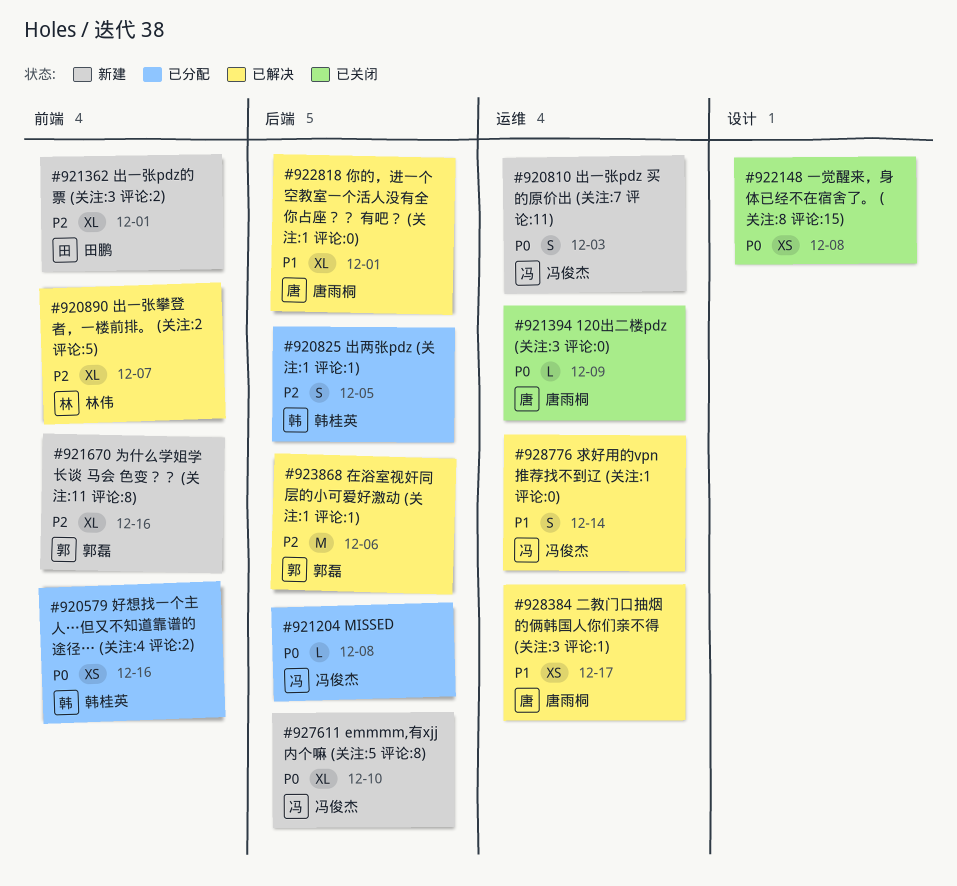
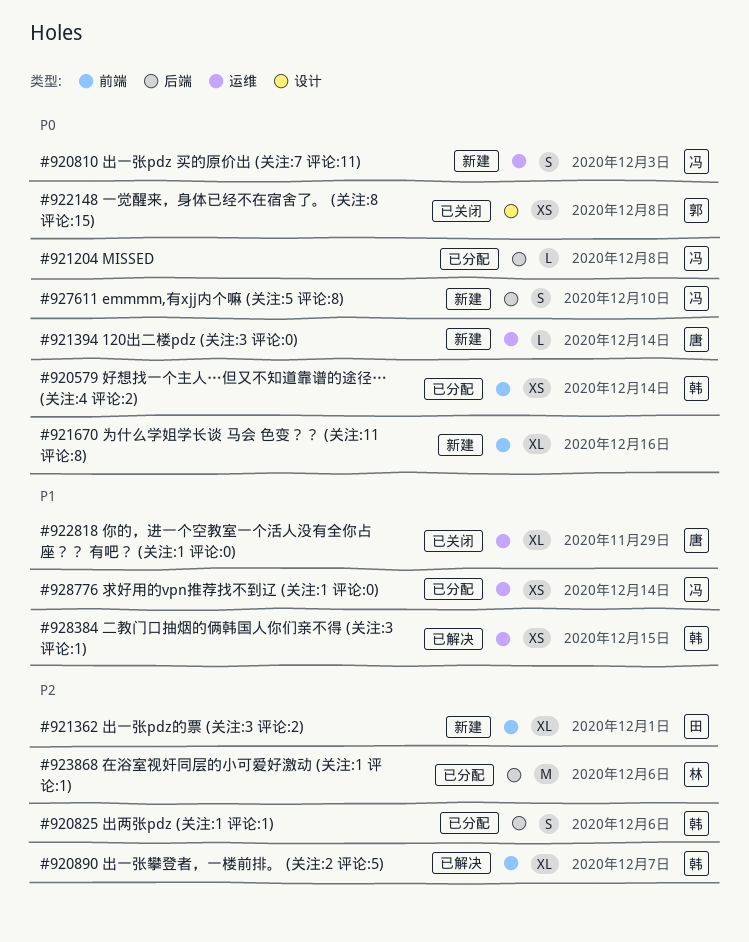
#920579 好想找一个主人…但又不知道靠谱的途径… (关注:4 评论:2), due: Dec 16 -> Dec 14
#920825 出两张pdz (关注:1 评论:1), due: Dec 5 -> Dec 6
#920890 出一张攀登者，一楼前排。 (关注:2 评论:5), owner: 林伟 -> 韩桂英
#921394 120出二楼pdz (关注:3 评论:0), status: 已关闭 -> 新建
#921394 120出二楼pdz (关注:3 评论:0), due: Dec 9 -> Dec 14
#921670 为什么学姐学长谈 马会 色变？？ (关注:11 评论:8), owner: 郭磊 -> none
#921670 为什么学姐学长谈 马会 色变？？ (关注:11 评论:8), priority: P2 -> P0
#922148 一觉醒来，身体已经不在宿舍了。 (关注:8 评论:15), owner: none -> 郭磊
#922818 你的，进一个空教室一个活人没有全你占座？？ 有吧？ (关注:1 评论:0), status: 已解决 -> 已关闭
#922818 你的，进一个空教室一个活人没有全你占座？？ 有吧？ (关注:1 评论:0), label: 后端 -> 运维
#922818 你的，进一个空教室一个活人没有全你占座？？ 有吧？ (关注:1 评论:0), due: Dec 1 -> Nov 29
#923868 在浴室视奸同层的小可爱好激动 (关注:1 评论:1), status: 已解决 -> 已分配
#923868 在浴室视奸同层的小可爱好激动 (关注:1 评论:1), owner: 郭磊 -> 林伟
#927611 emmmm,有xjj内个嘛 (关注:5 评论:8), estimate: XL -> S
#928384 二教门口抽烟的俩韩国人你们亲不得 (关注:3 评论:1), owner: 唐雨桐 -> 韩桂英
#928384 二教门口抽烟的俩韩国人你们亲不得 (关注:3 评论:1), due: Dec 17 -> Dec 15
#928776 求好用的vpn推荐找不到辽 (关注:1 评论:0), status: 已解决 -> 已分配
#928776 求好用的vpn推荐找不到辽 (关注:1 评论:0), estimate: S -> XS

